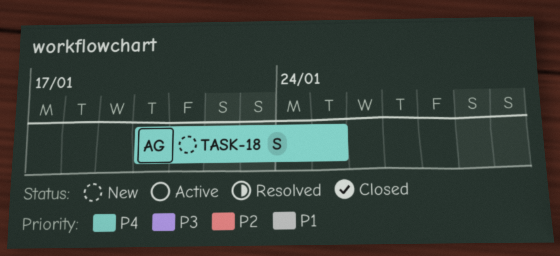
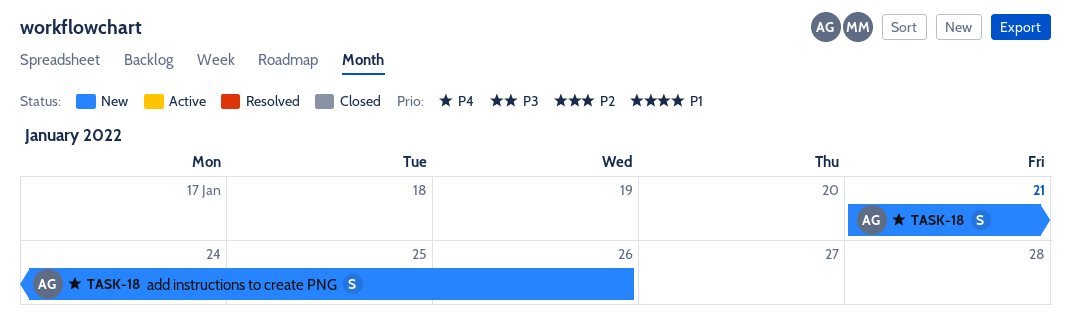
TASK-18, start: Jan 20 -> Jan 21
TASK-18, due: Jan 25 -> Jan 26

